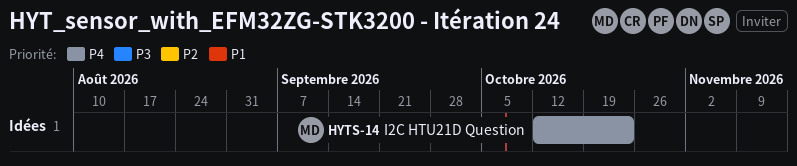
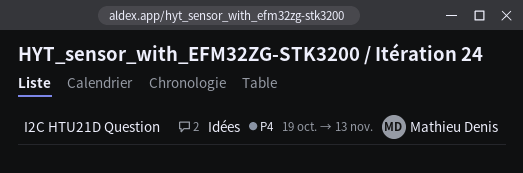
I2C HTU21D Question, start: Oct 12 -> Oct 19
I2C HTU21D Question, due: Oct 23 -> Nov 13

